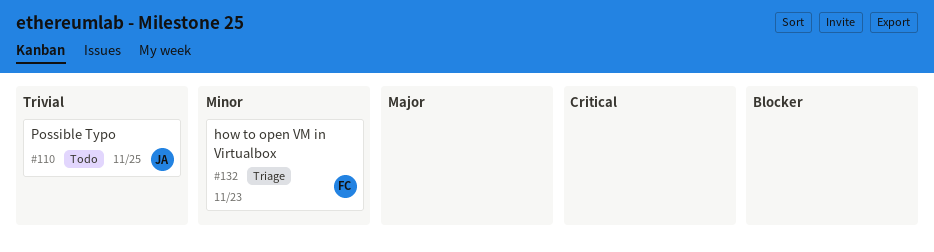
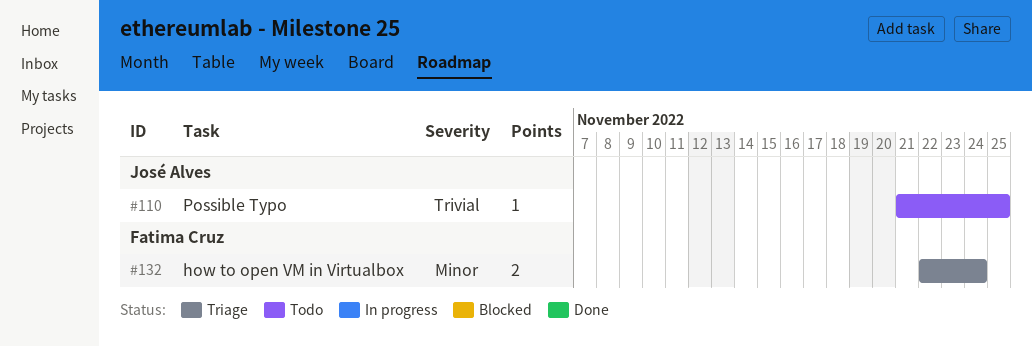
#132, due: Nov 23 -> Nov 24

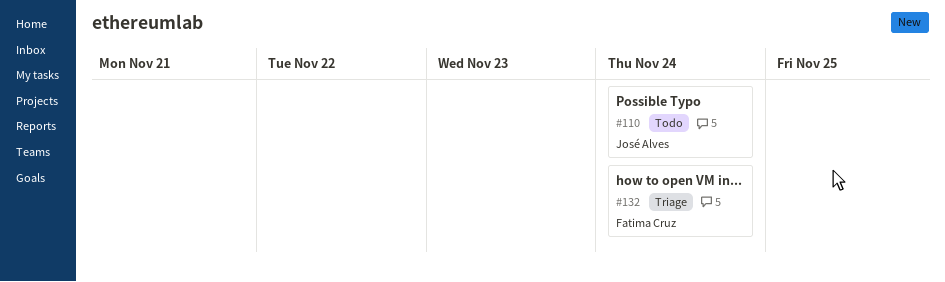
#110, due: Nov 25 -> Nov 24

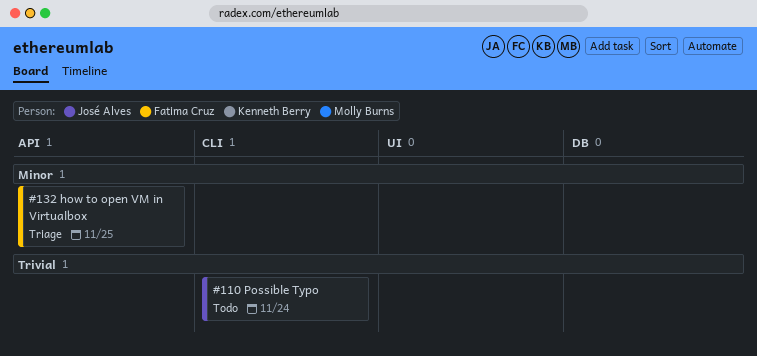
#132, due: Nov 24 -> Nov 25

